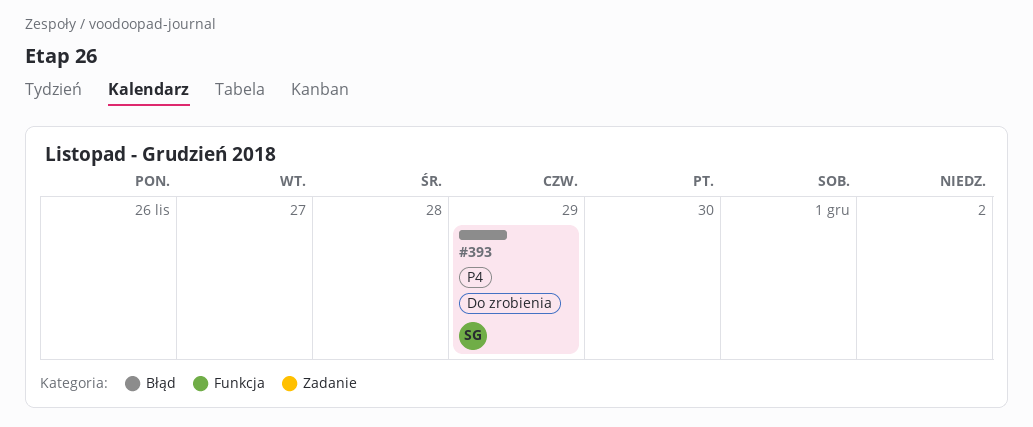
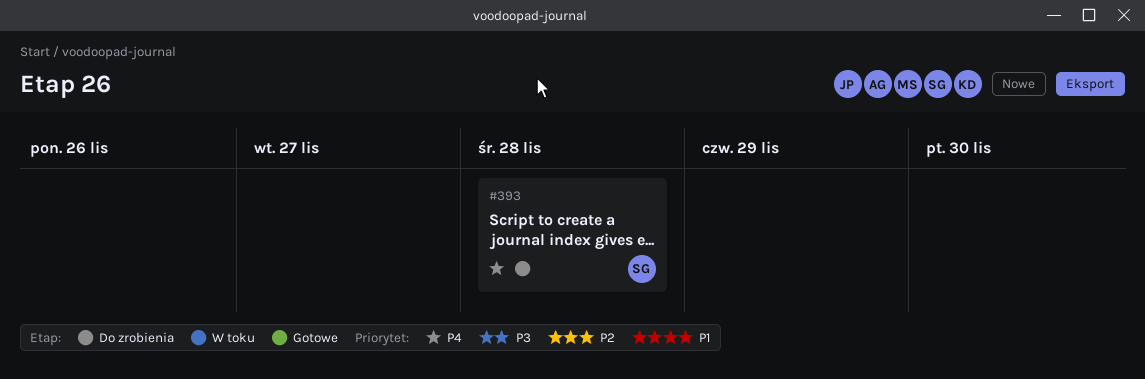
#393, due: Nov 29 -> Nov 28

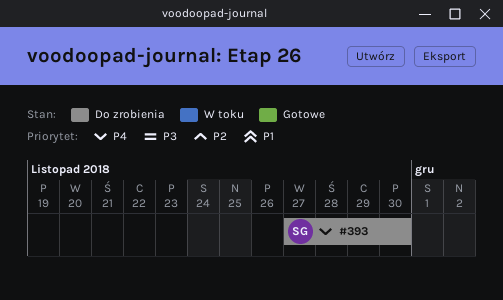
#393, due: Nov 28 -> Nov 30

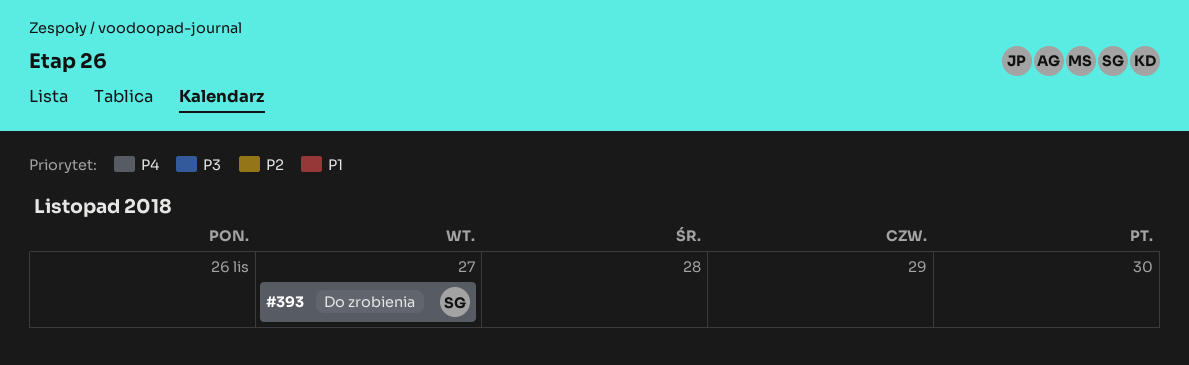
#393, due: Nov 30 -> Nov 27

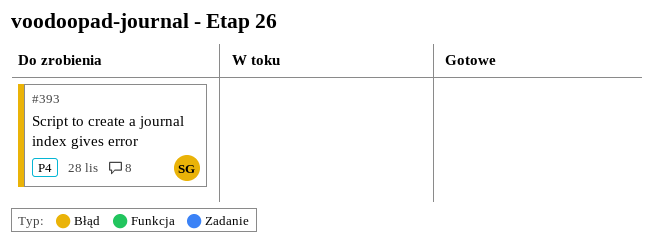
#393, due: Nov 27 -> Nov 28

